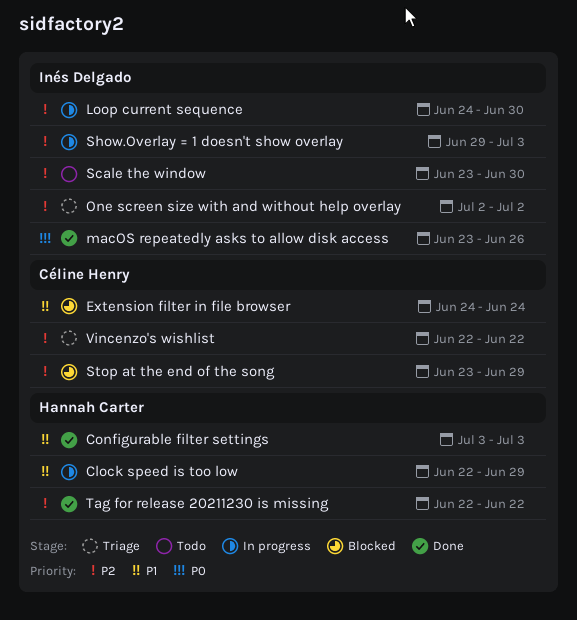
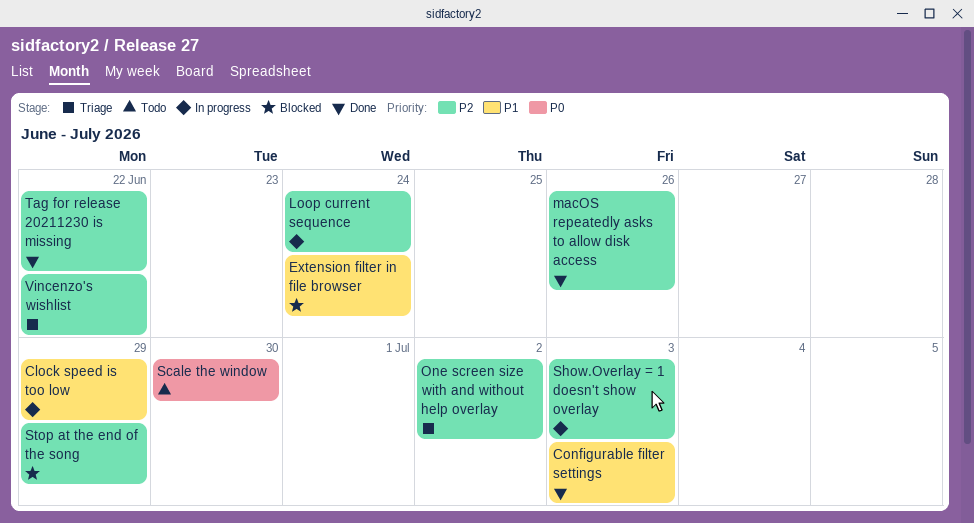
Loop current sequence, due: Jun 30 -> Jun 24
macOS repeatedly asks to allow disk access, priority: P0 -> P2
Scale the window, priority: P2 -> P0

